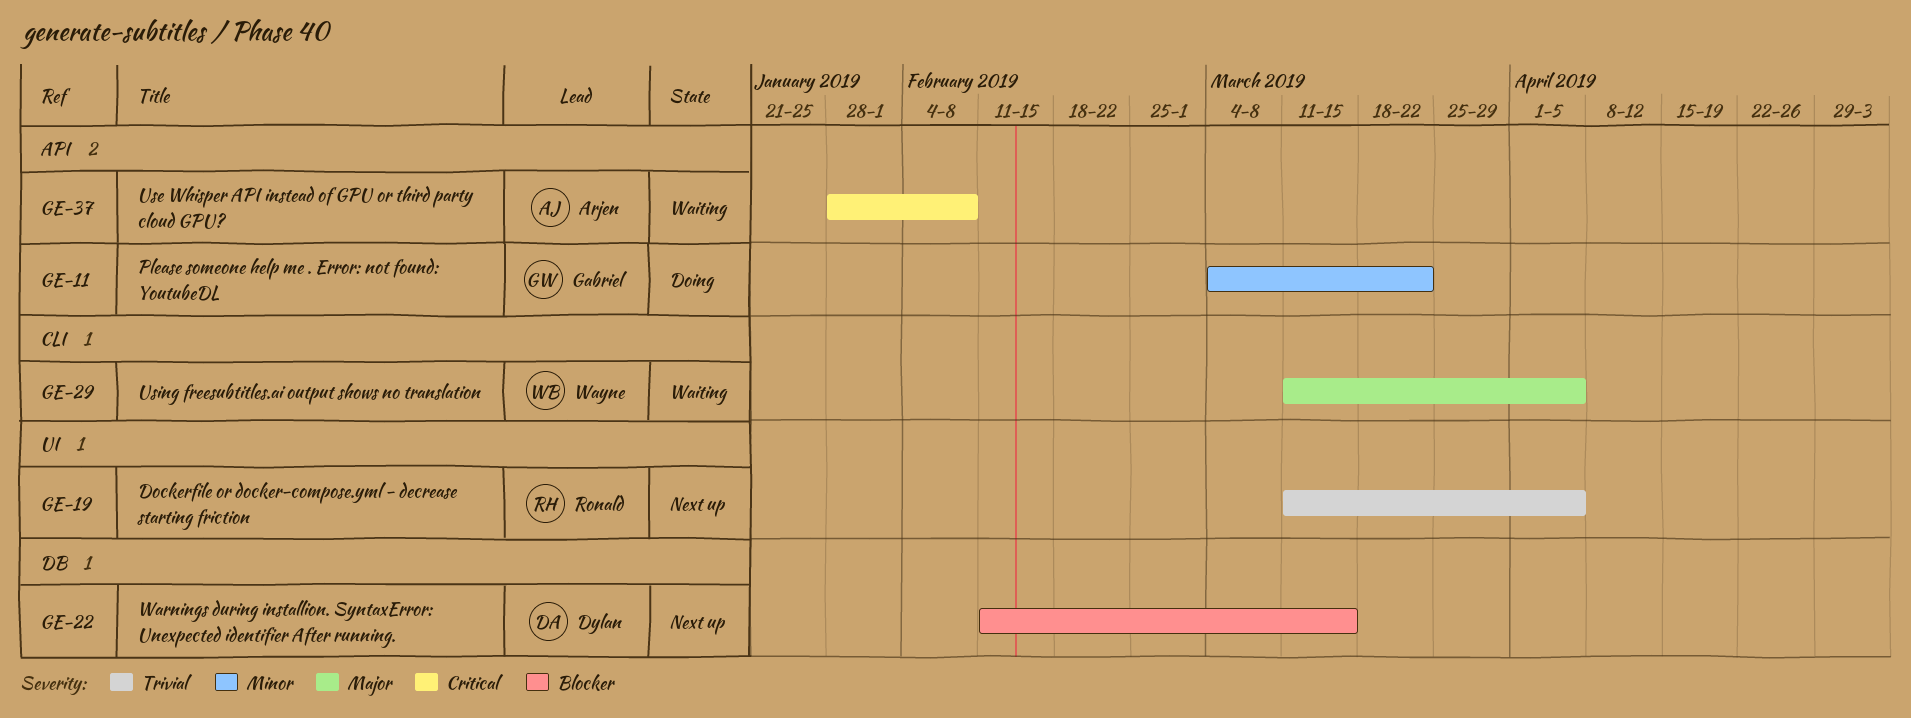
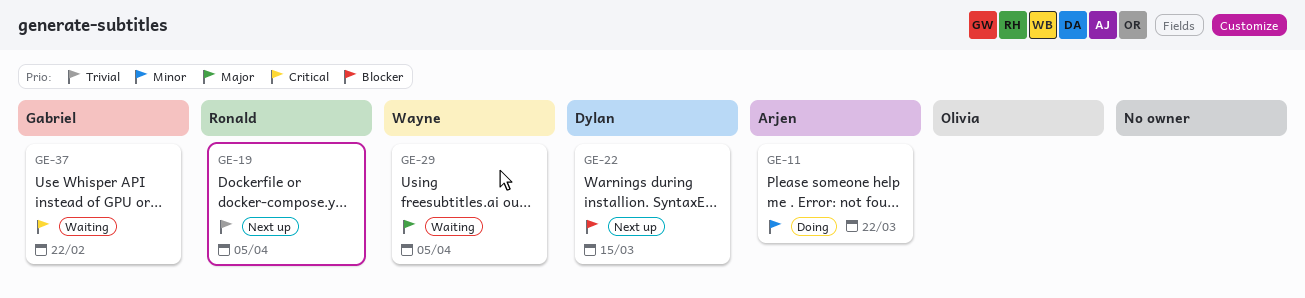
GE-11, owner: Gabriel -> Arjen
GE-37, owner: Arjen -> Gabriel
GE-37, due: Feb 8 -> Feb 22

